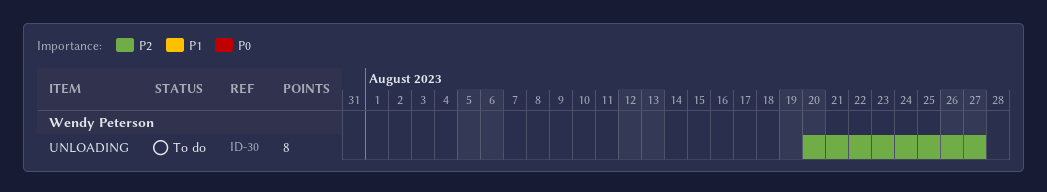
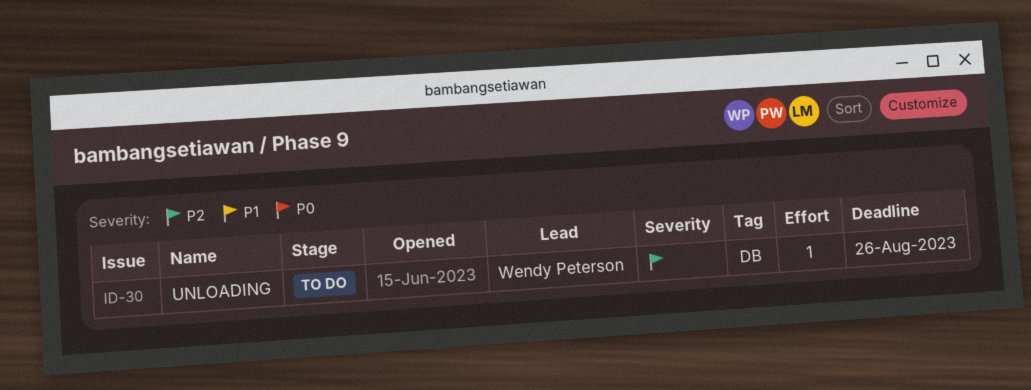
ID-30, estimate: 8 -> 1
ID-30, due: Aug 27 -> Aug 26

